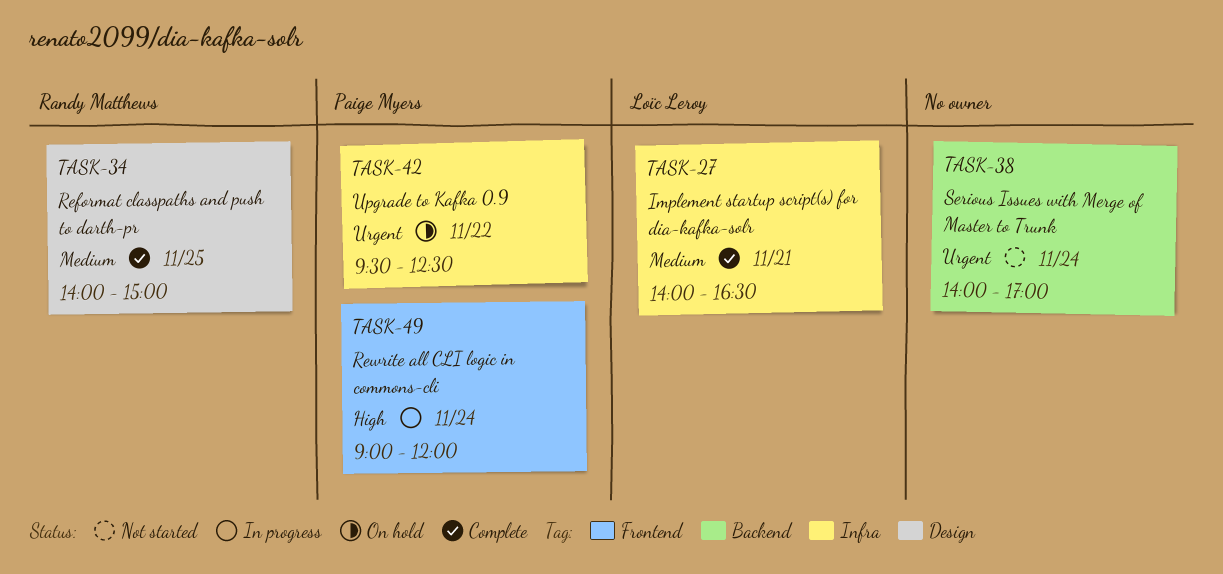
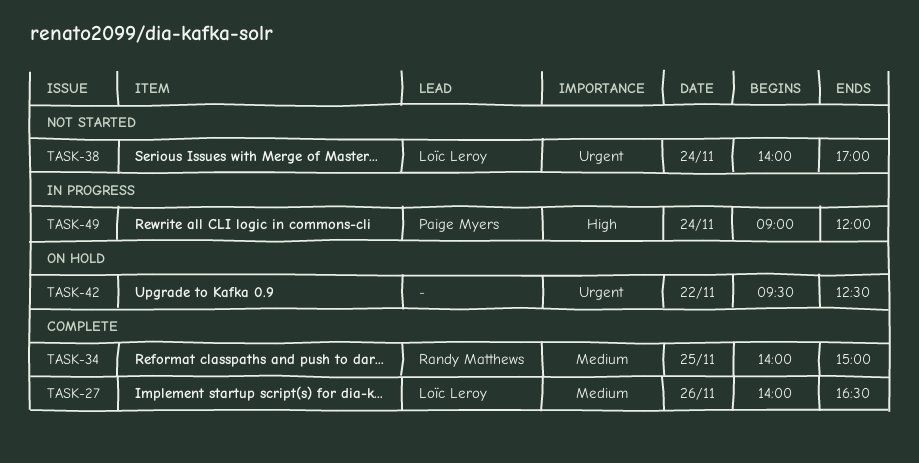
TASK-27, day: Nov 21 -> Nov 26
TASK-38, owner: none -> Loïc Leroy
TASK-42, owner: Paige Myers -> none

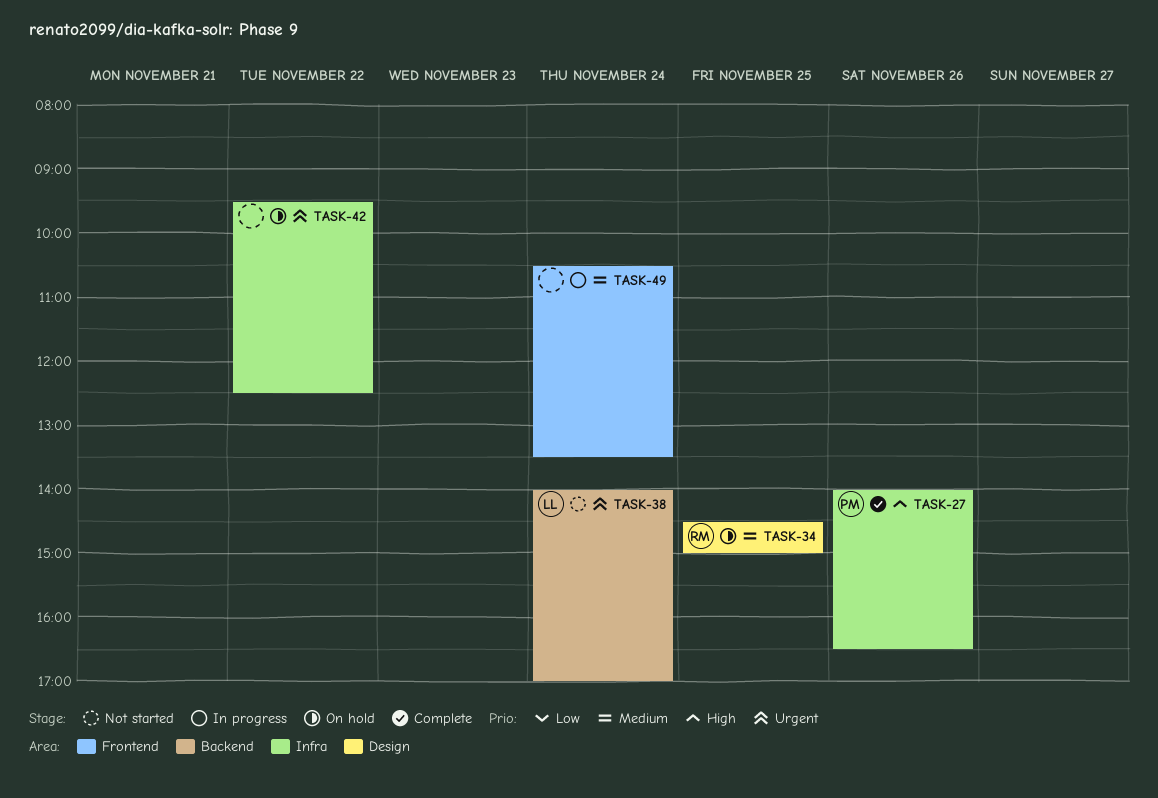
TASK-27, owner: Loïc Leroy -> Paige Myers
TASK-27, priority: Medium -> High
TASK-34, status: Complete -> On hold
TASK-34, begins: 14:00 -> 14:30
TASK-49, owner: Paige Myers -> none
TASK-49, priority: High -> Medium
TASK-49, begins: 09:00 -> 10:30
TASK-49, ends: 12:00 -> 13:30

